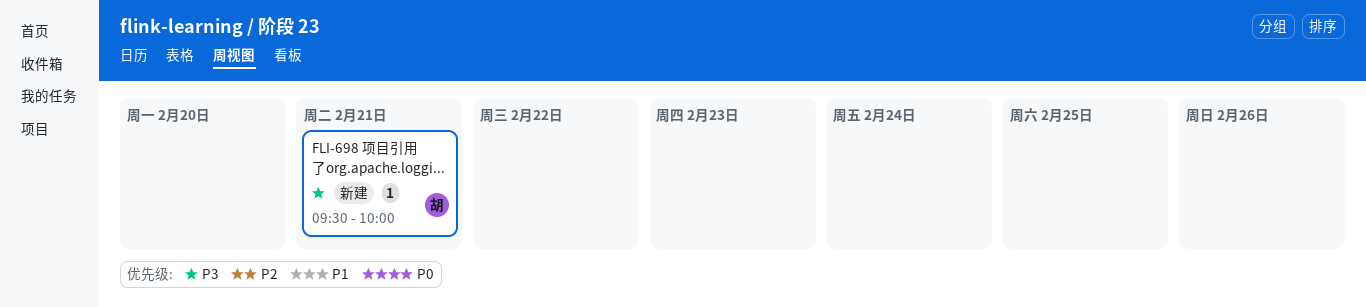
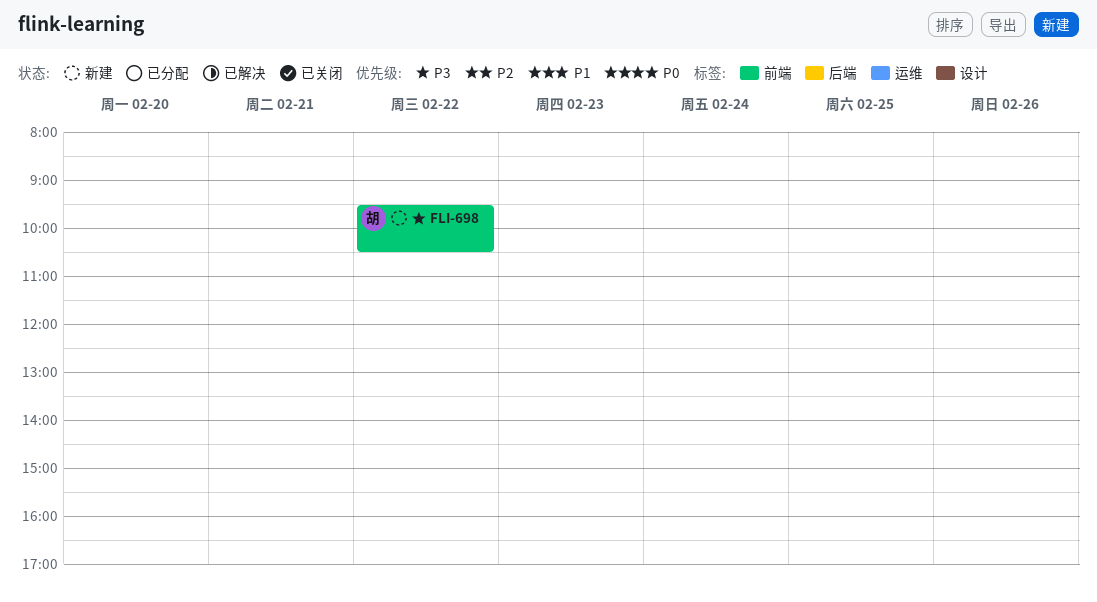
FLI-698, day: Feb 21 -> Feb 22
FLI-698, ends: 10:00 -> 10:30

